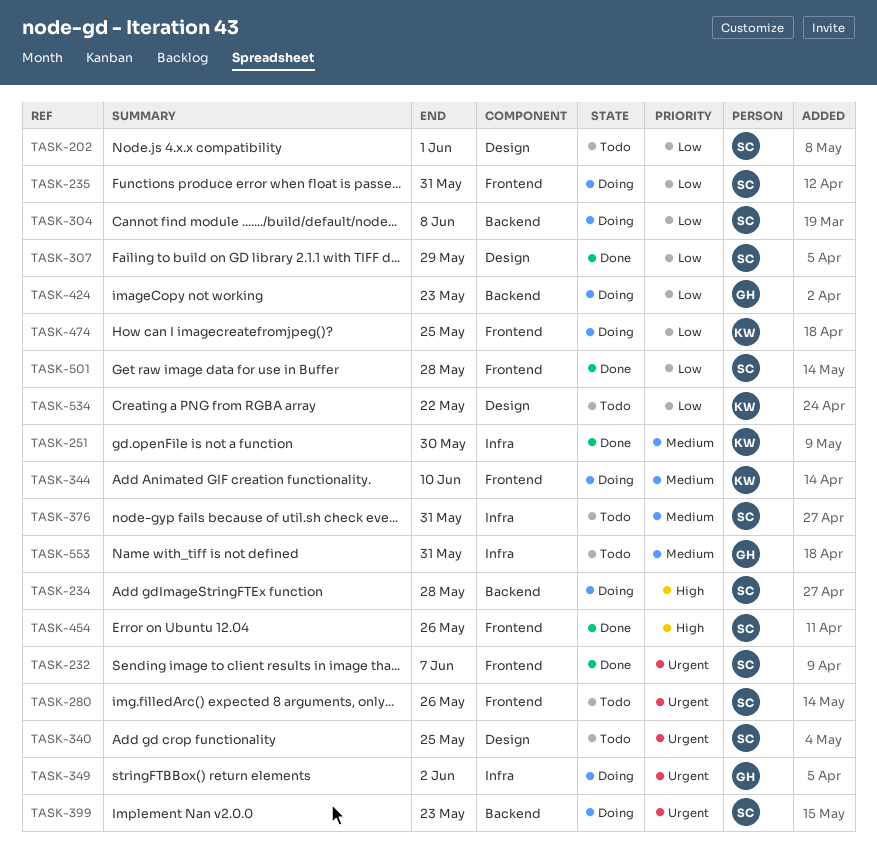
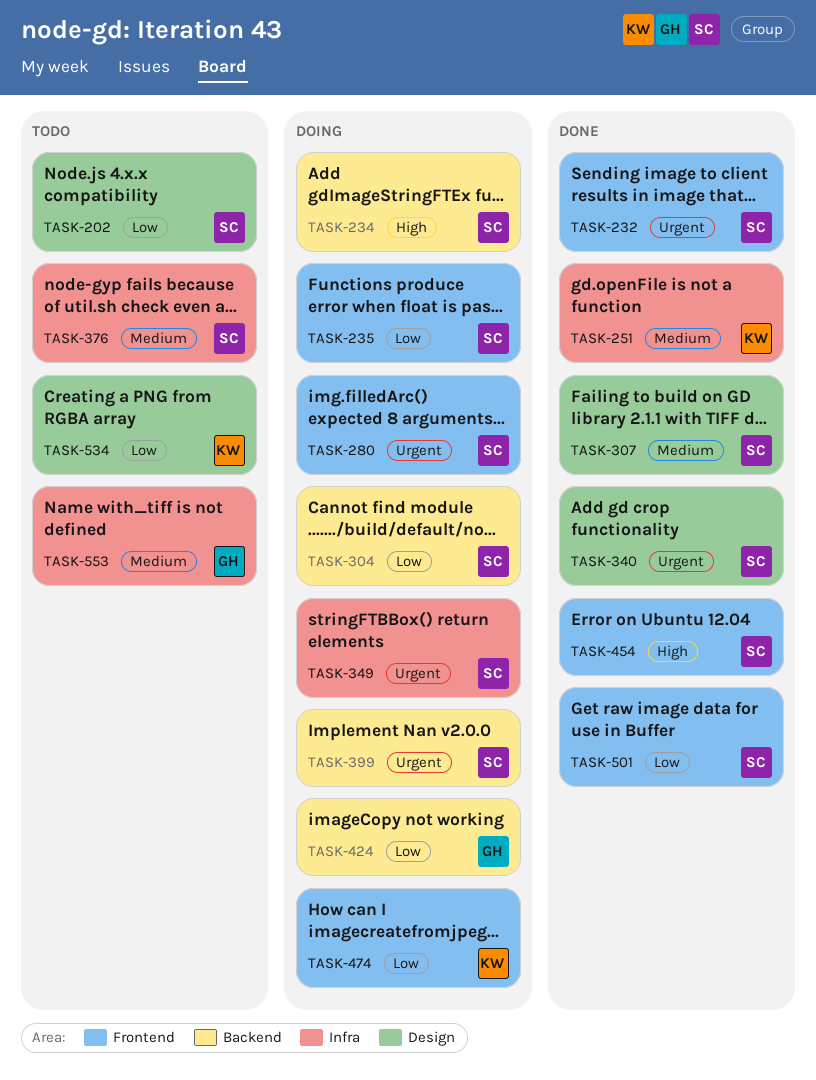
TASK-280, status: Todo -> Doing
TASK-307, priority: Low -> Medium
TASK-340, status: Todo -> Done
TASK-344: present -> none
TASK-349, owner: GH -> SC

